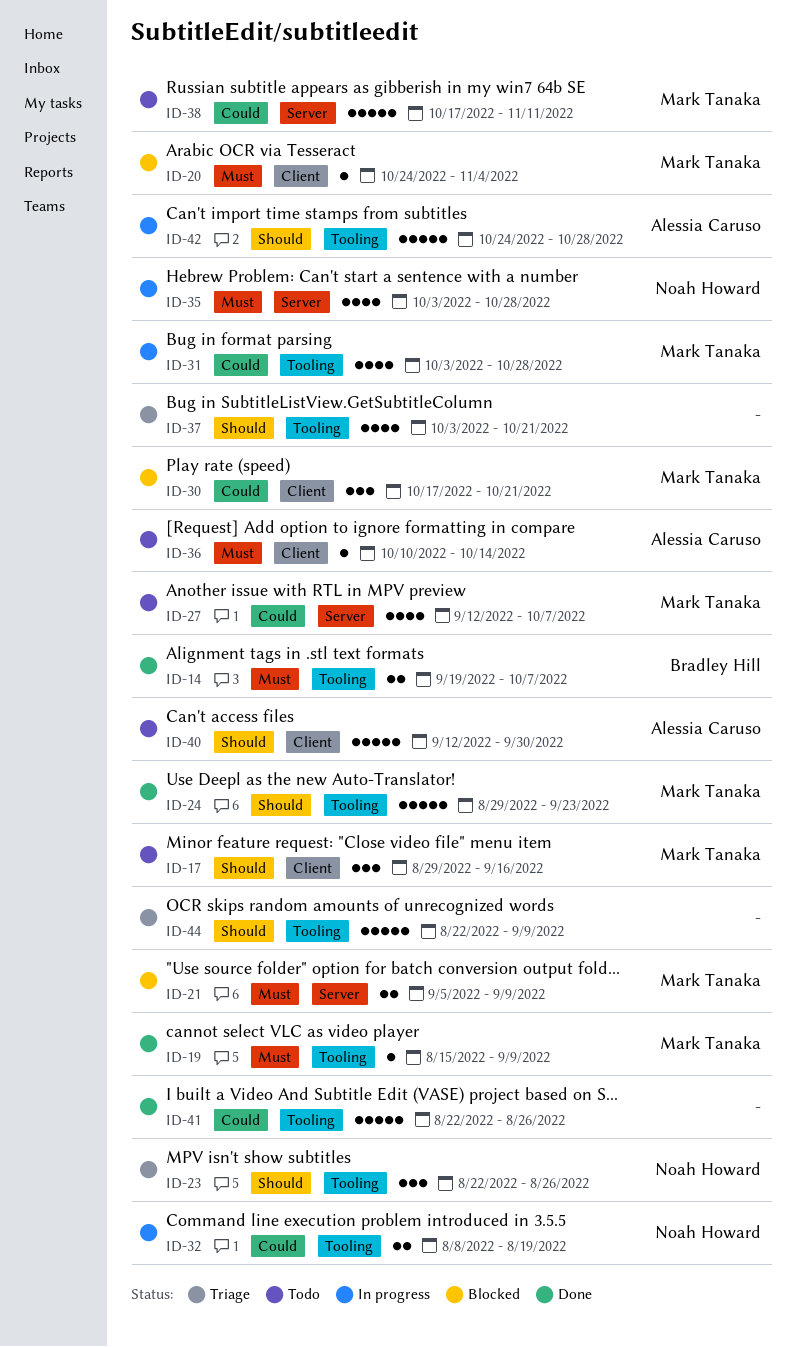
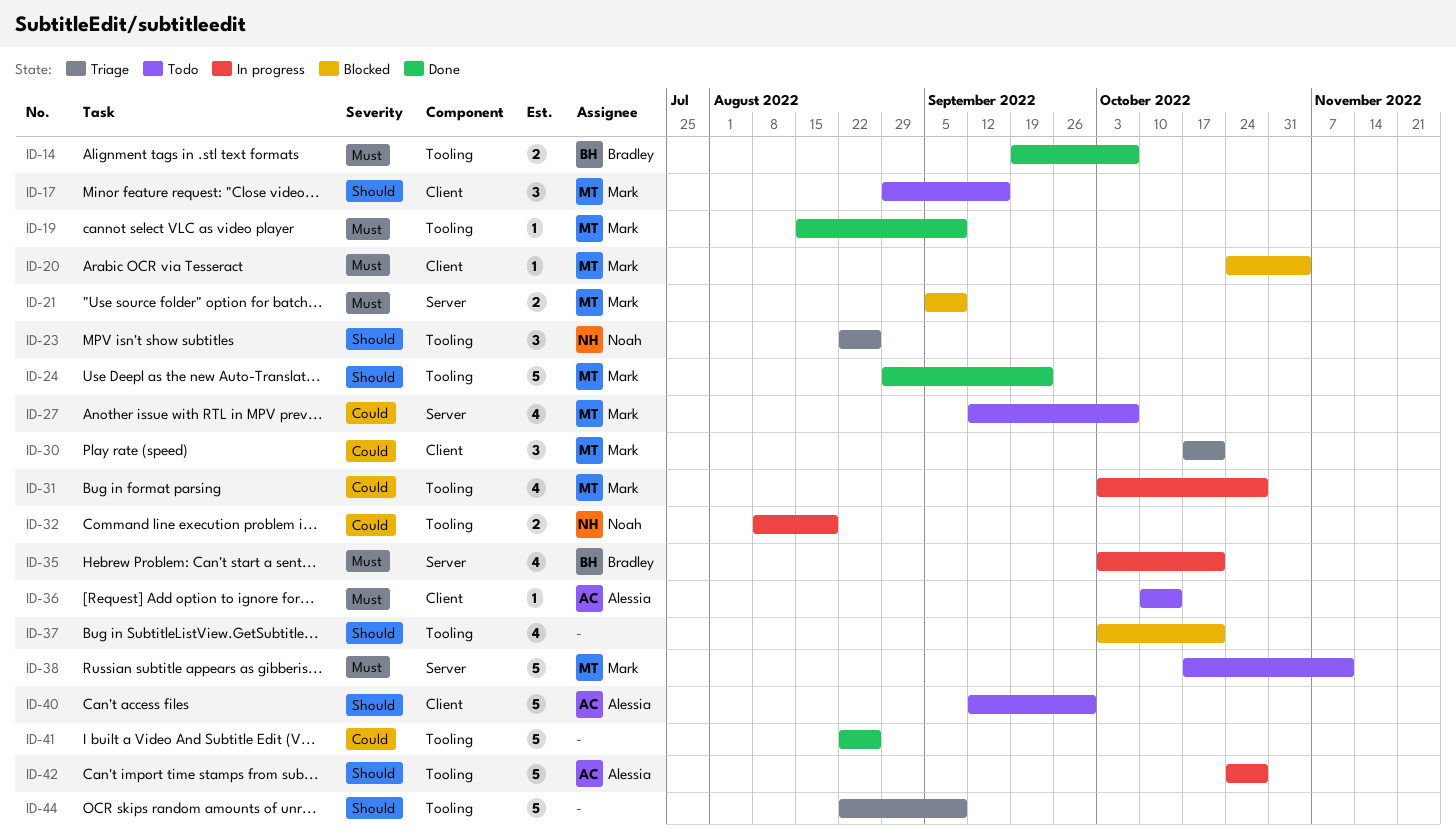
ID-30, status: Blocked -> Triage
ID-35, owner: Noah Howard -> Bradley Hill
ID-35, due: Oct 28 -> Oct 21
ID-37, status: Triage -> Blocked
ID-38, priority: Could -> Must

